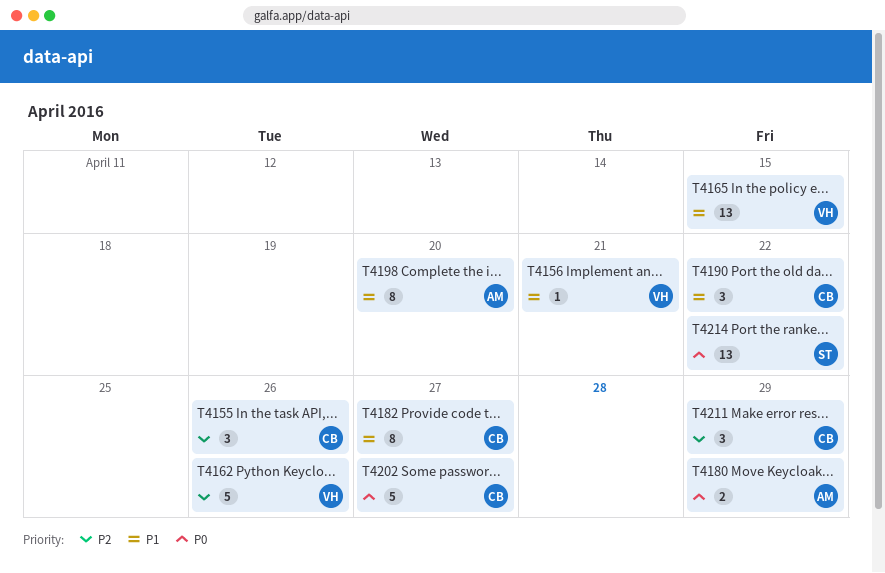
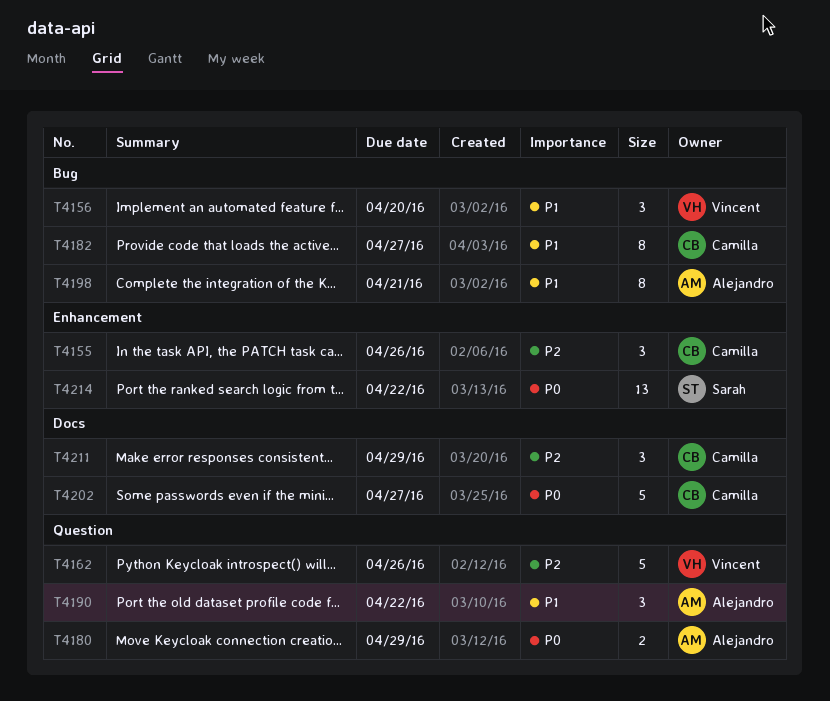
T4156, estimate: 1 -> 3
T4156, due: Apr 21 -> Apr 20
T4165: present -> none
T4190, owner: Camilla -> Alejandro
T4198, due: Apr 20 -> Apr 21

